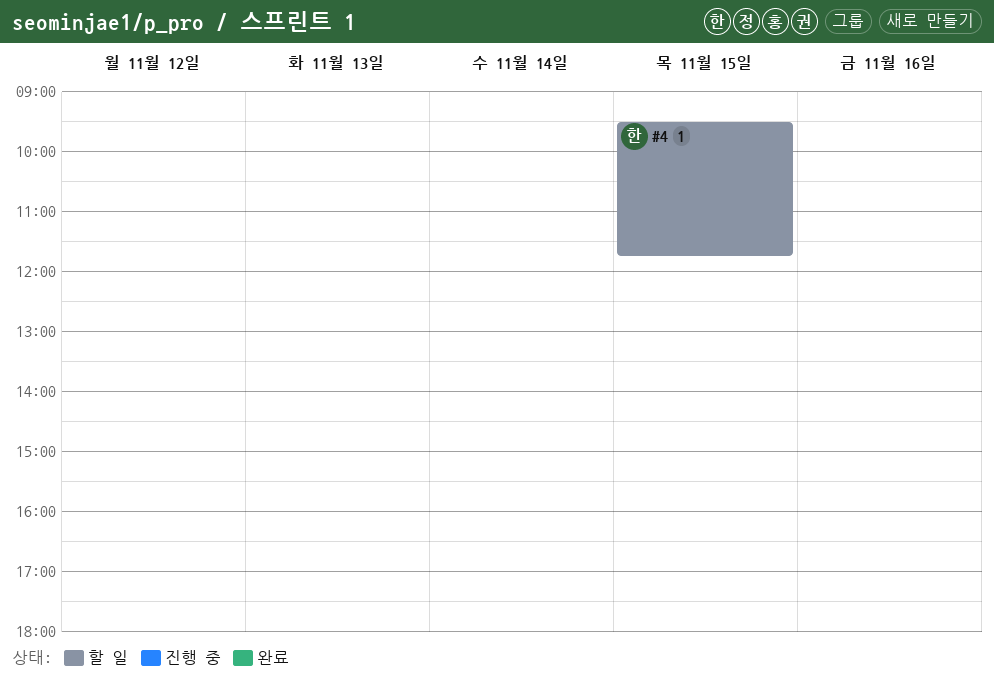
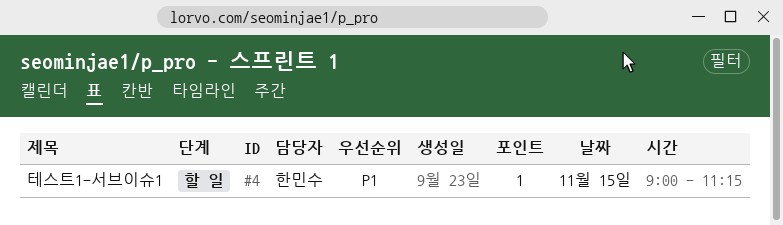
#4, begins: 09:30 -> 09:00
#4, ends: 11:45 -> 11:15

